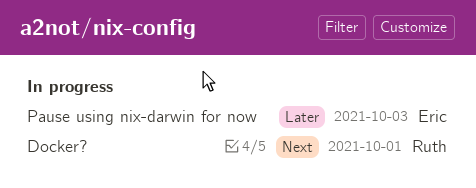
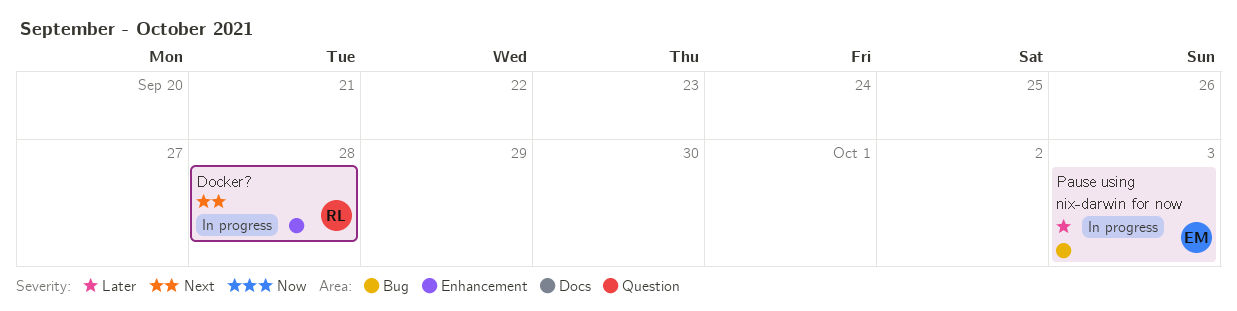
Docker?, due: Oct 1 -> Sep 28

